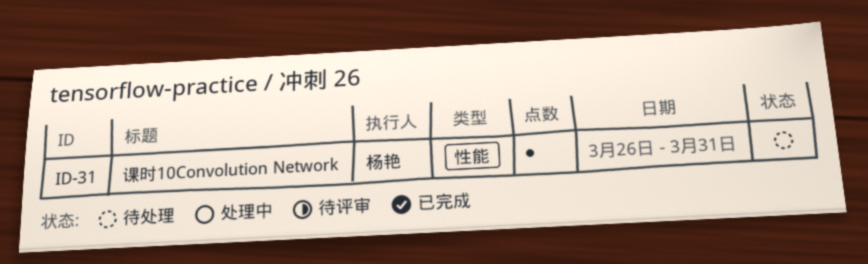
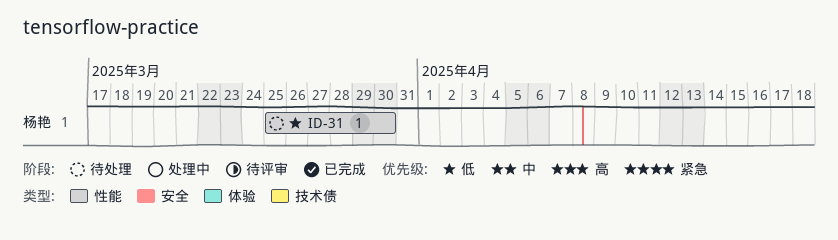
ID-31, start: Mar 26 -> Mar 25
ID-31, due: Mar 31 -> Mar 30

